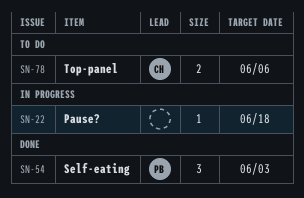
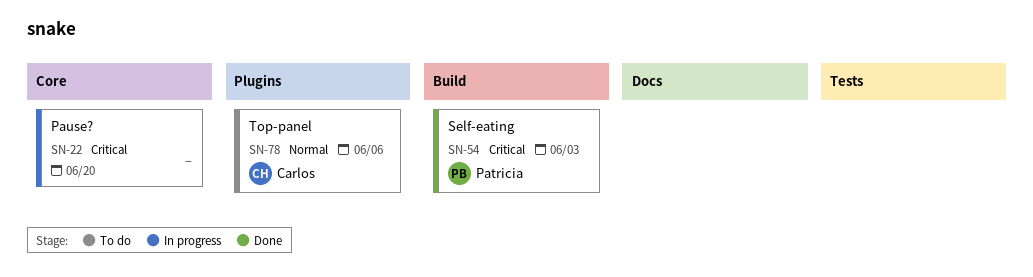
SN-22, due: Jun 18 -> Jun 20

